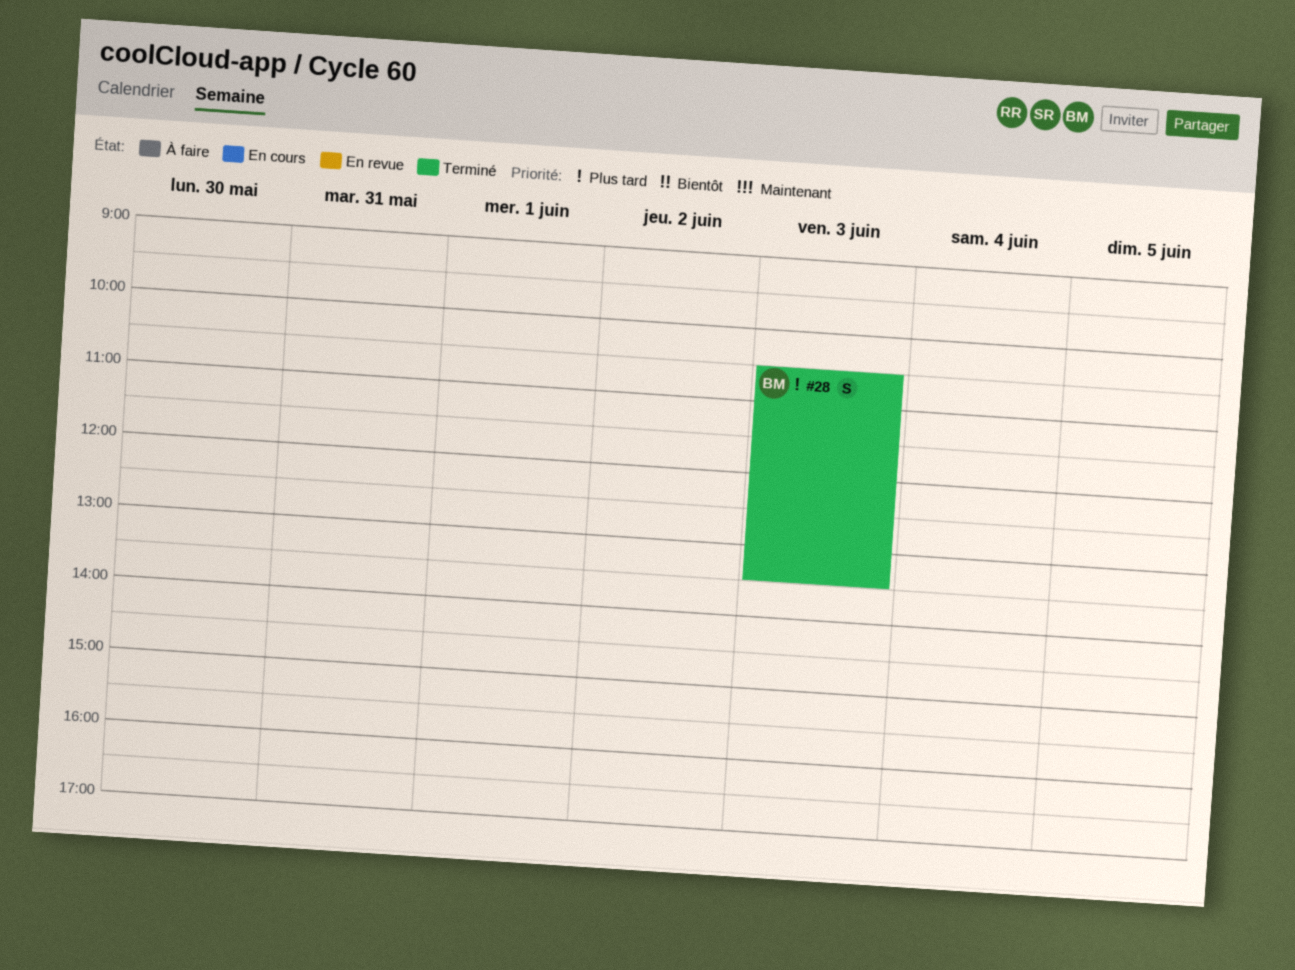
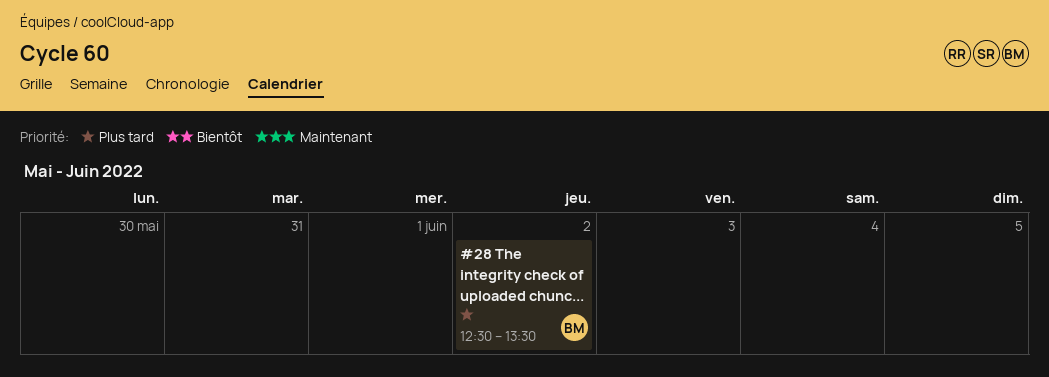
#28, day: Jun 3 -> Jun 2
#28, begins: 10:30 -> 12:30

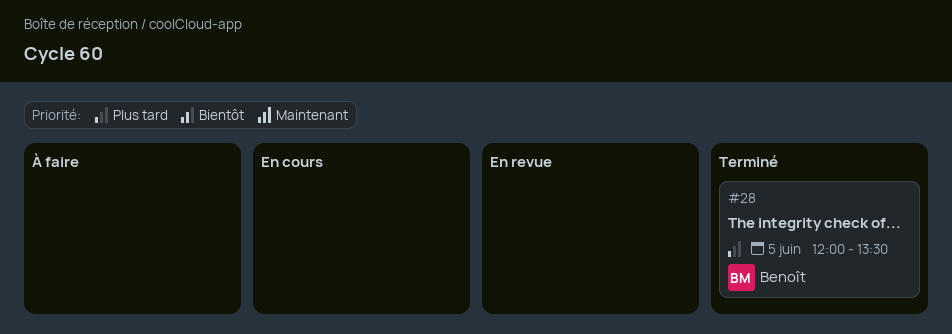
#28, day: Jun 2 -> Jun 5
#28, begins: 12:30 -> 12:00

